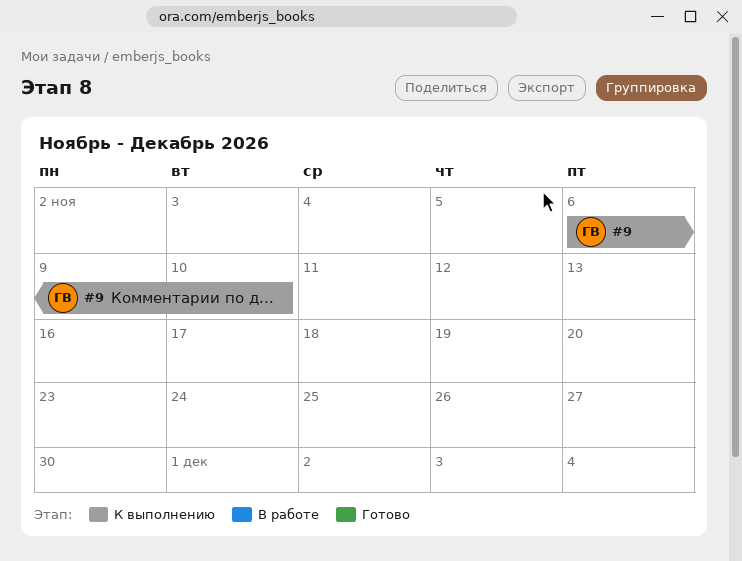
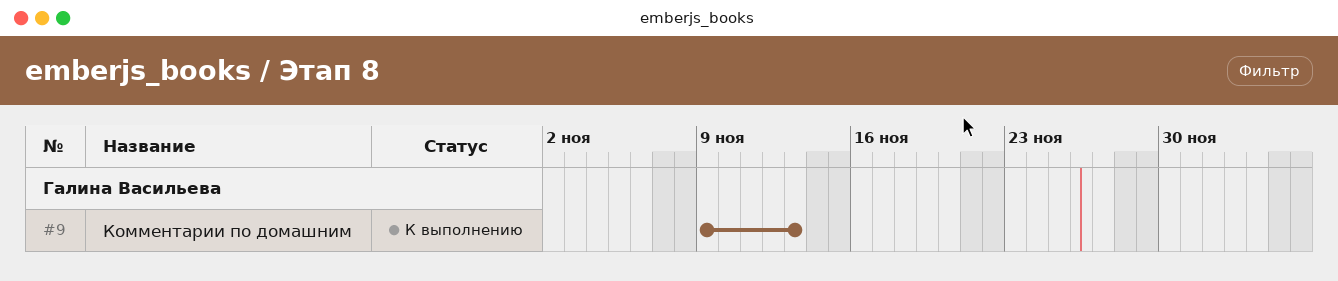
#9, start: Nov 6 -> Nov 9
#9, due: Nov 10 -> Nov 13

